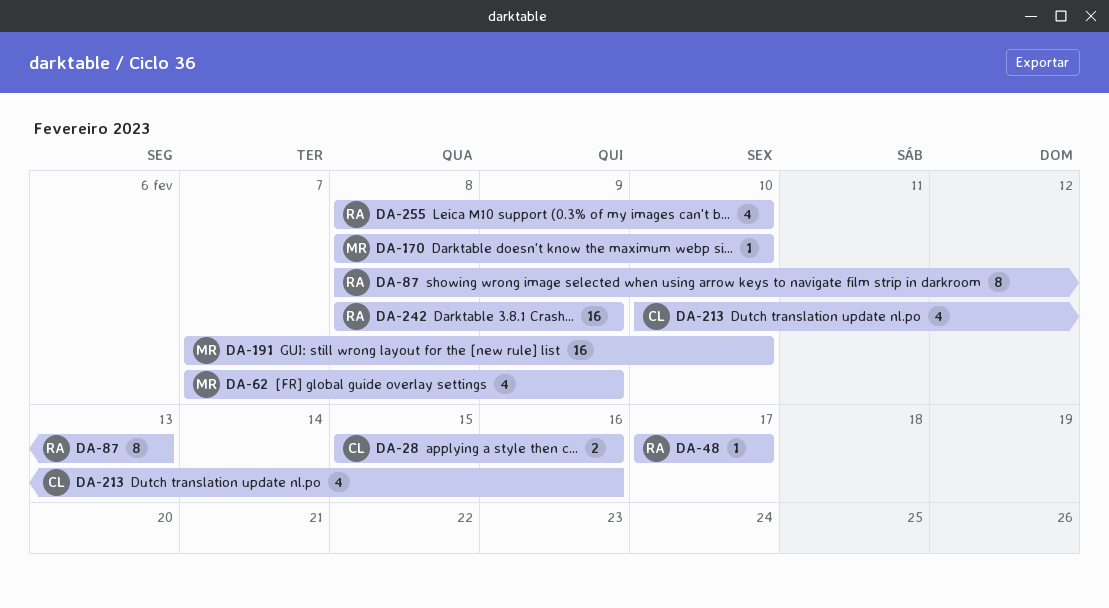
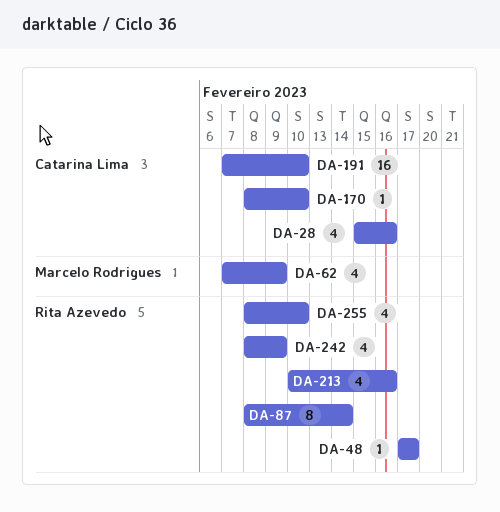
DA-28, estimate: 2 -> 4
DA-87, due: Feb 13 -> Feb 14
DA-170, owner: Marcelo Rodrigues -> Catarina Lima
DA-191, owner: Marcelo Rodrigues -> Catarina Lima
DA-213, owner: Catarina Lima -> Rita Azevedo
DA-242, estimate: 16 -> 4

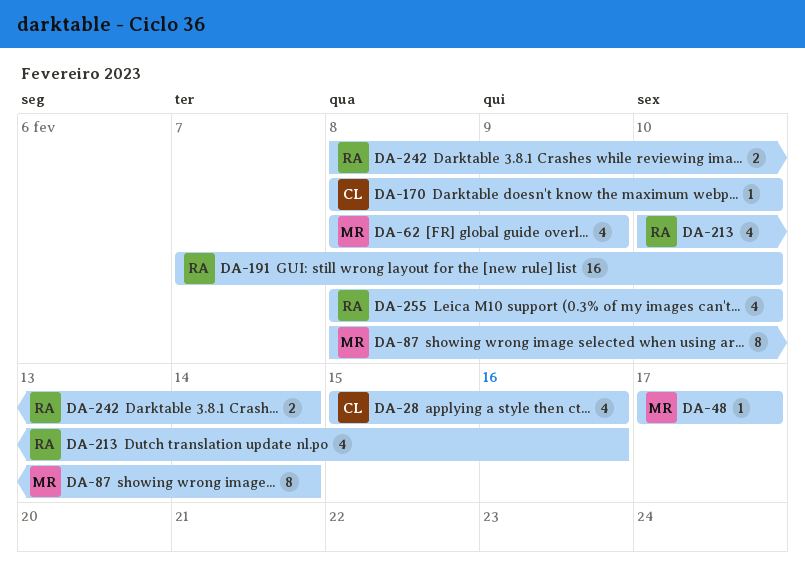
DA-48, owner: Rita Azevedo -> Marcelo Rodrigues
DA-62, start: Feb 7 -> Feb 8
DA-87, owner: Rita Azevedo -> Marcelo Rodrigues
DA-191, owner: Catarina Lima -> Rita Azevedo
DA-242, estimate: 4 -> 2
DA-242, due: Feb 9 -> Feb 14

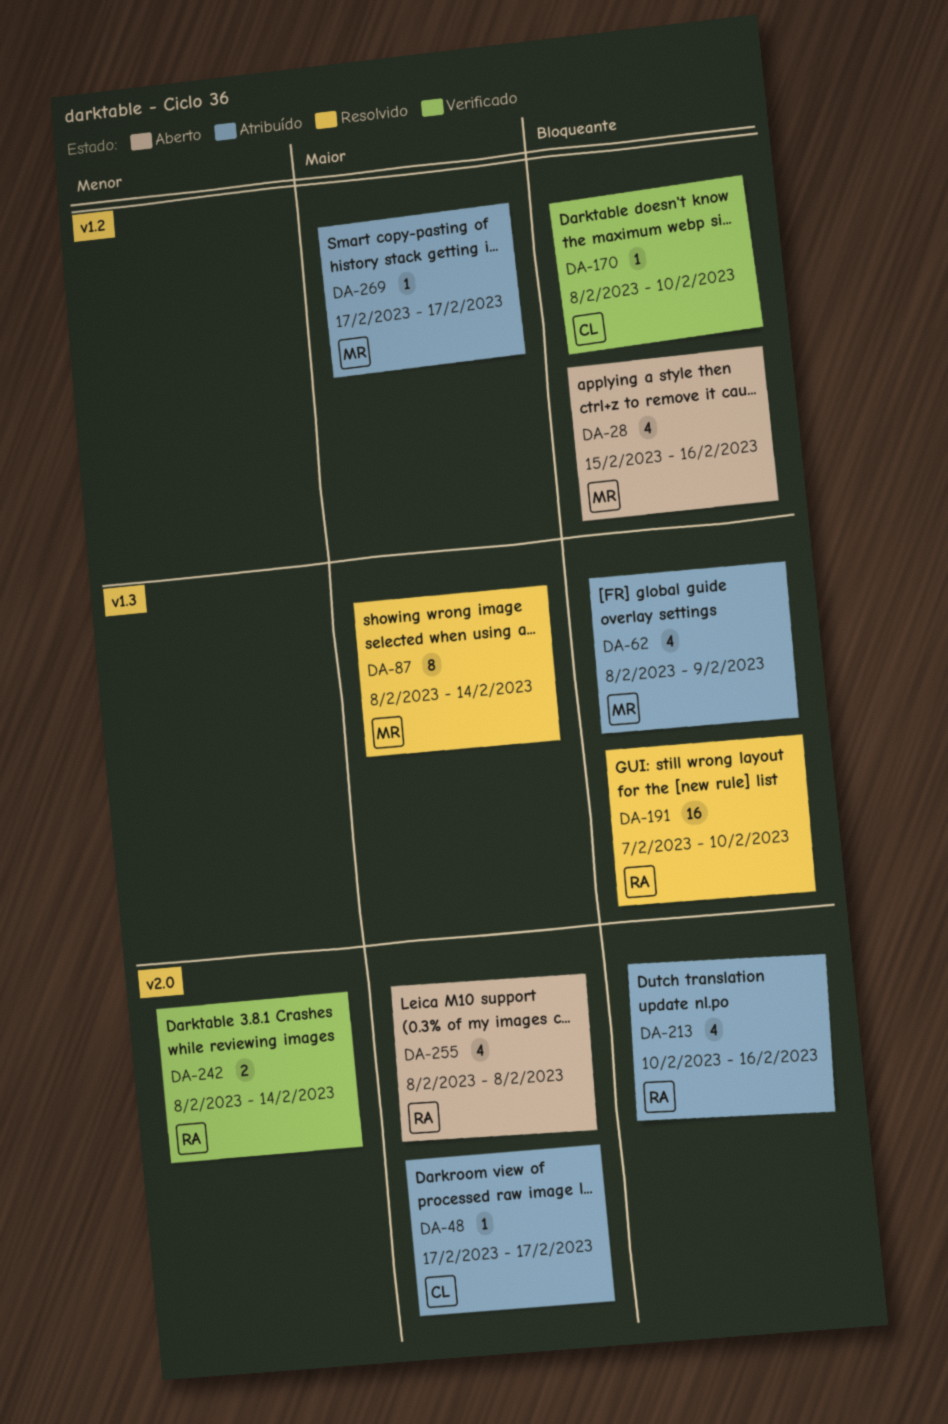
DA-28, owner: CL -> MR
DA-48, owner: MR -> CL
DA-255, due: Feb 10 -> Feb 8
DA-269: none -> present

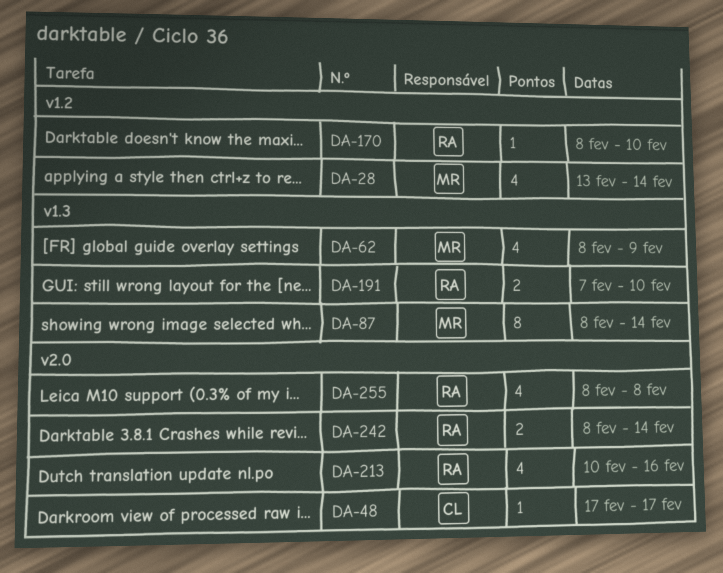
DA-28, start: Feb 15 -> Feb 13
DA-28, due: Feb 16 -> Feb 14
DA-170, owner: CL -> RA
DA-191, estimate: 16 -> 2
DA-269: present -> none

